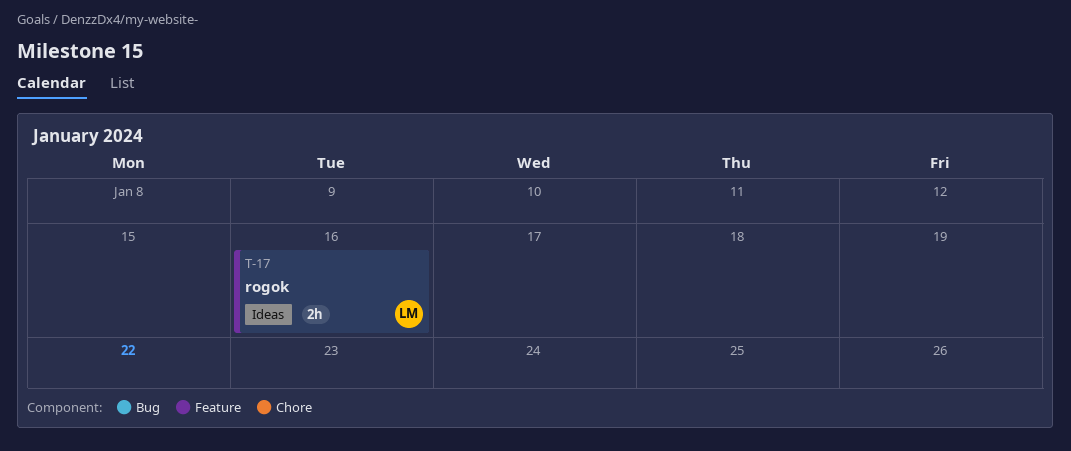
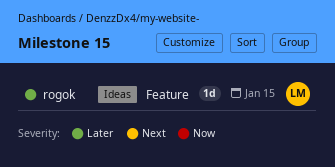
rogok, estimate: 2h -> 1d
rogok, due: Jan 16 -> Jan 15

